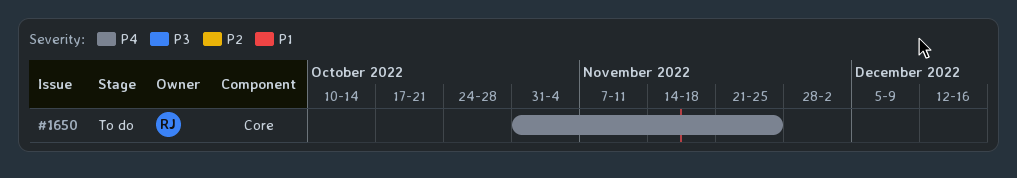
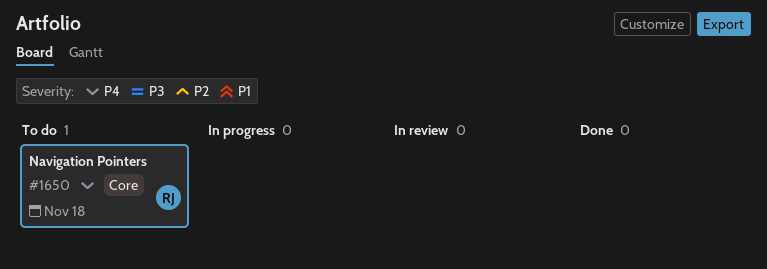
#1650, due: Nov 25 -> Nov 18

